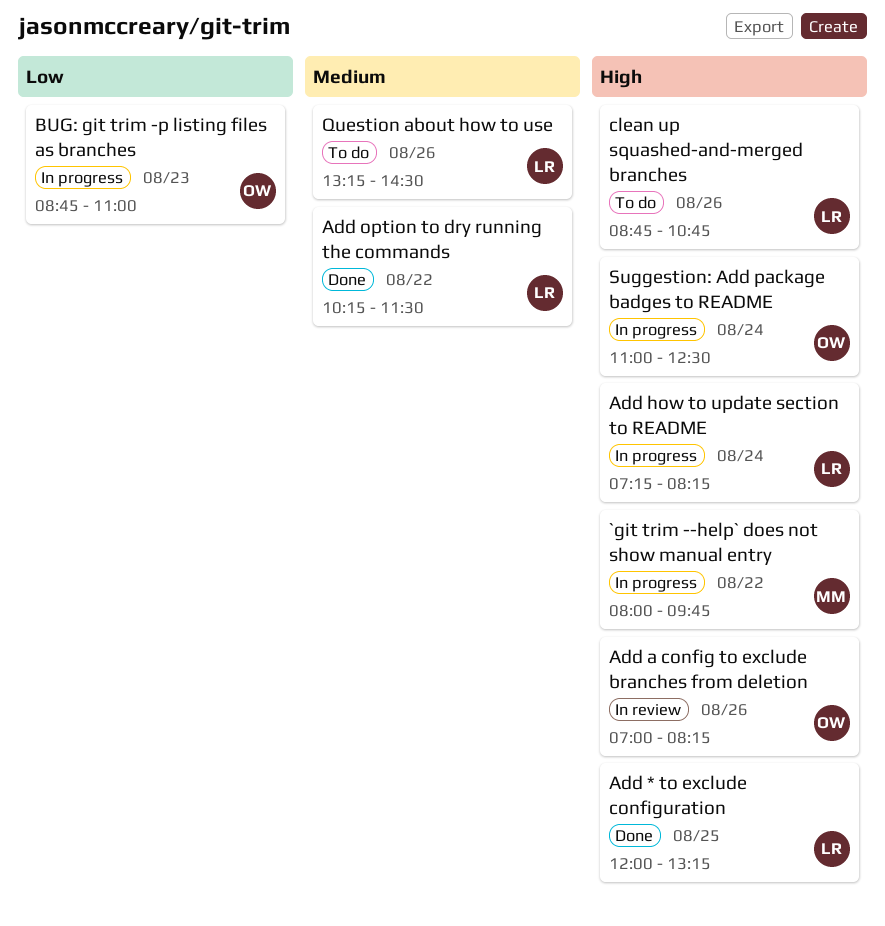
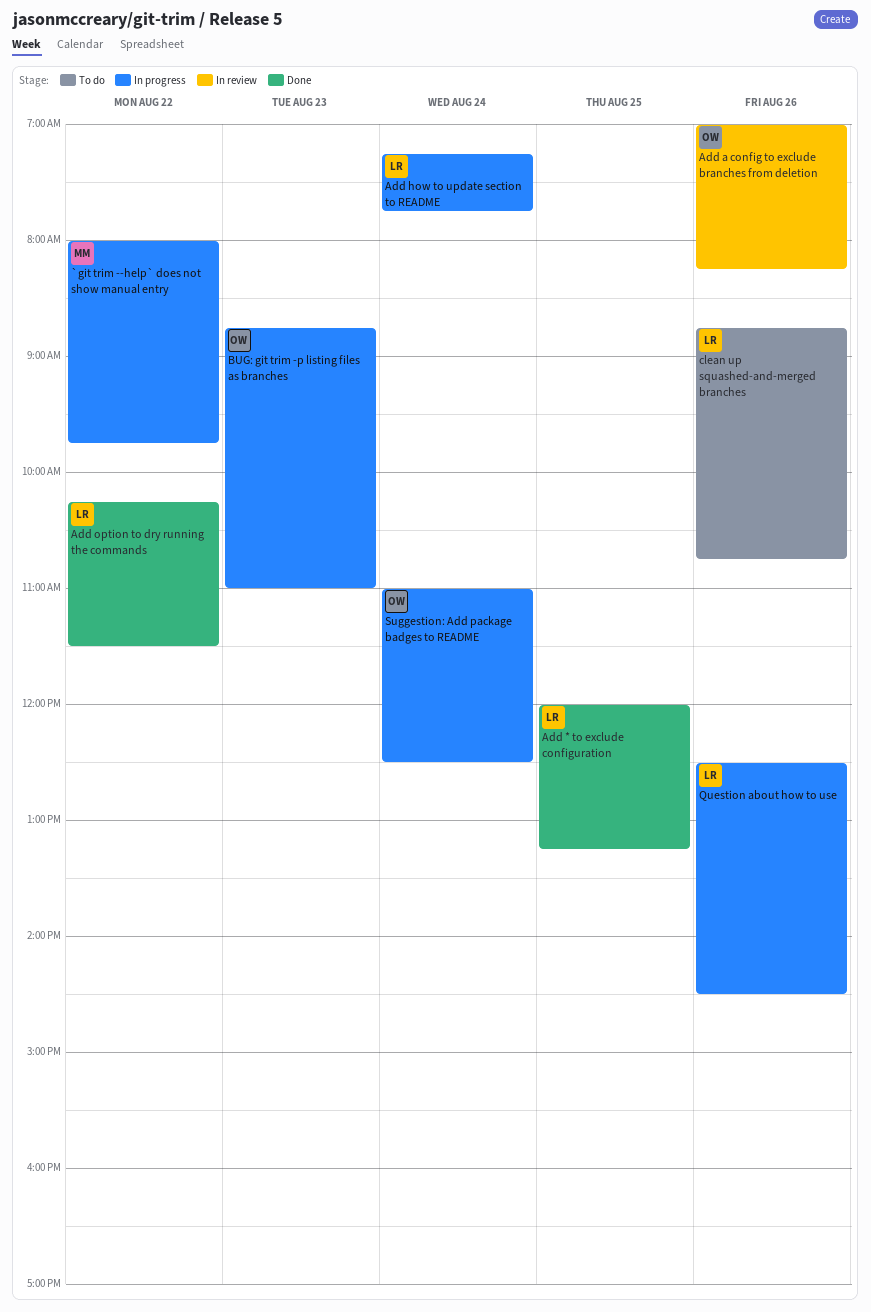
Add how to update section to README, ends: 08:15 -> 07:45
Question about how to use, status: To do -> In progress
Question about how to use, begins: 13:15 -> 12:30

